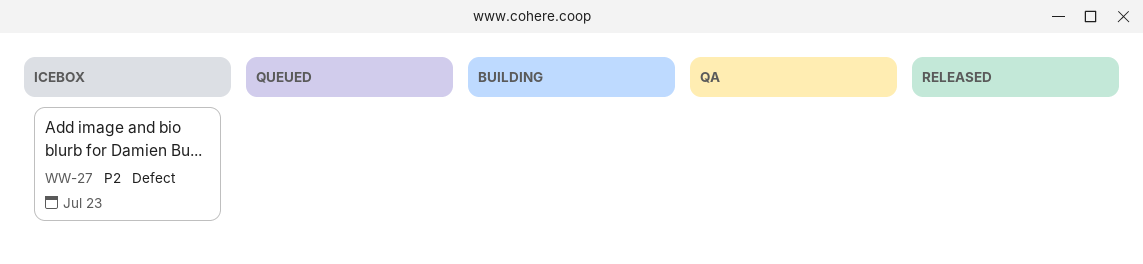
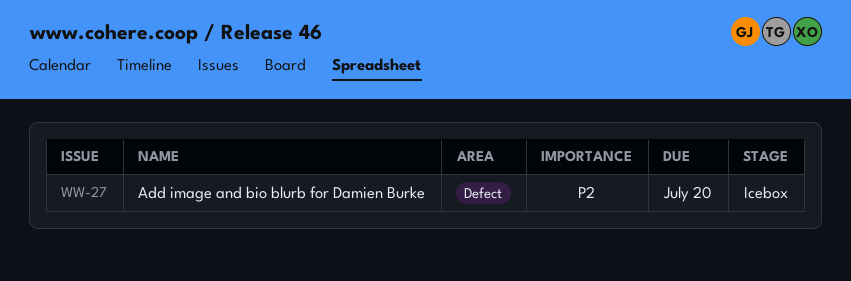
WW-27, due: Jul 23 -> Jul 20

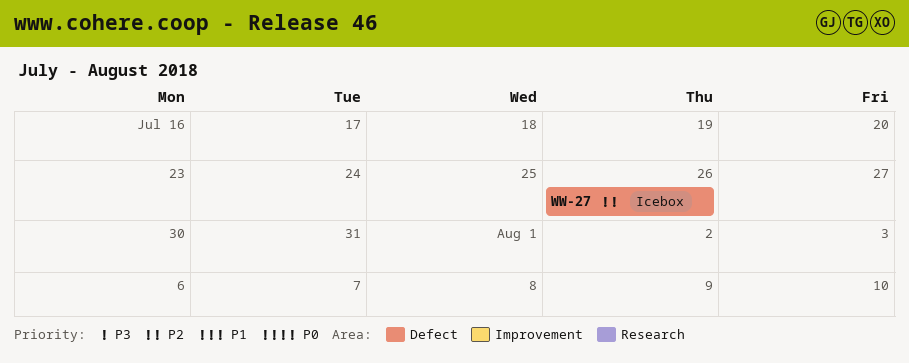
WW-27, due: Jul 20 -> Jul 26

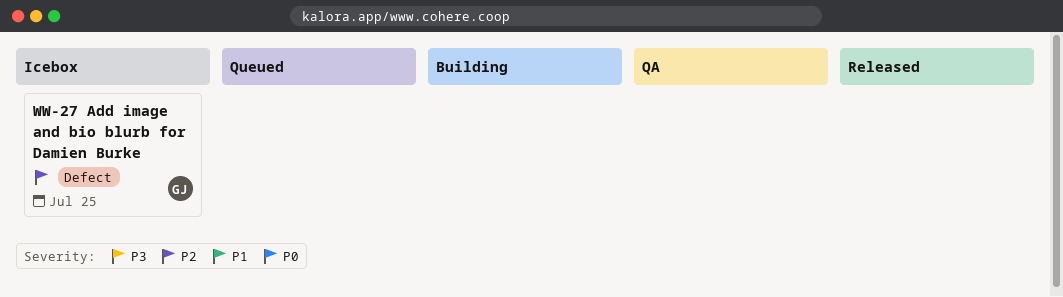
WW-27, due: Jul 26 -> Jul 25

